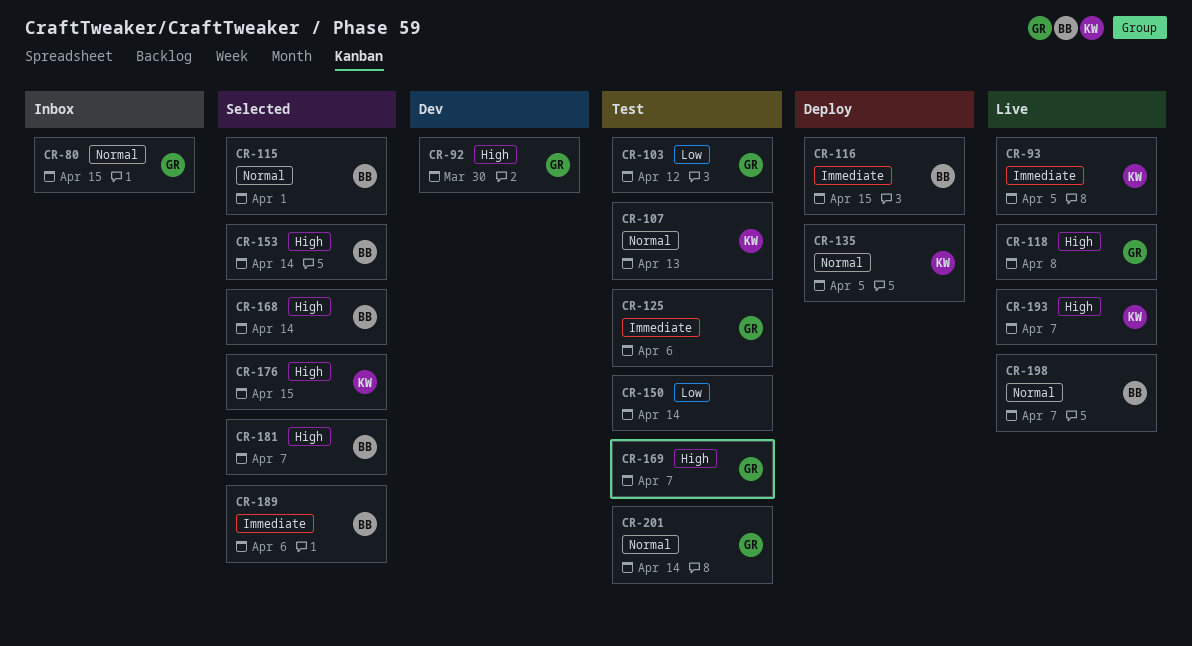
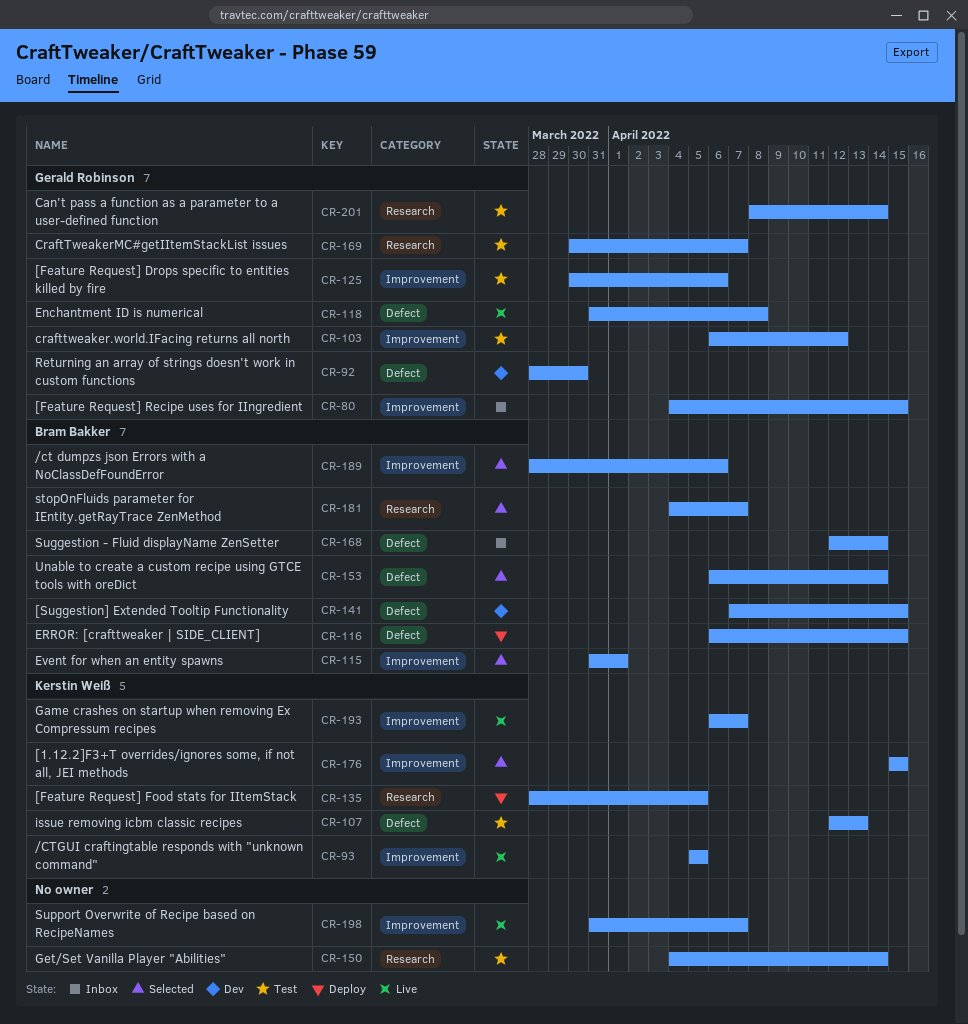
CR-141: none -> present
CR-168, status: Selected -> Inbox
CR-198, owner: Bram Bakker -> none

